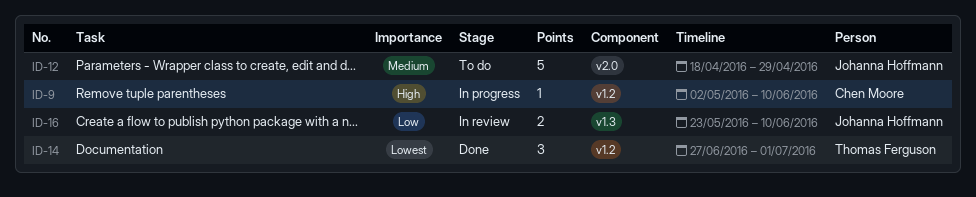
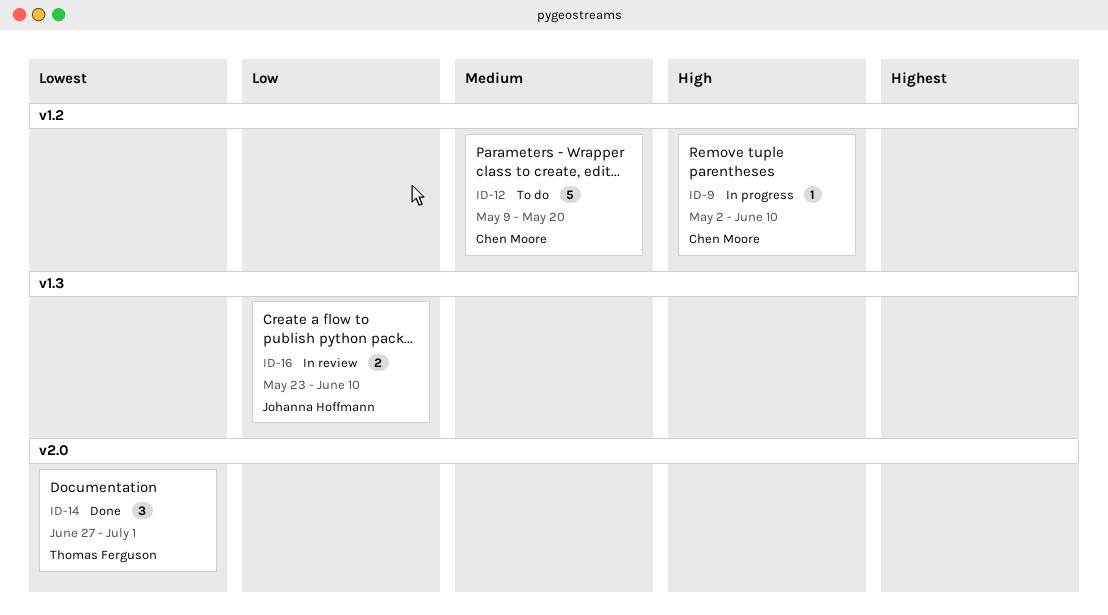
ID-12, owner: Johanna Hoffmann -> Chen Moore
ID-12, label: v2.0 -> v1.2
ID-12, start: Apr 18 -> May 9
ID-12, due: Apr 29 -> May 20
ID-14, label: v1.2 -> v2.0

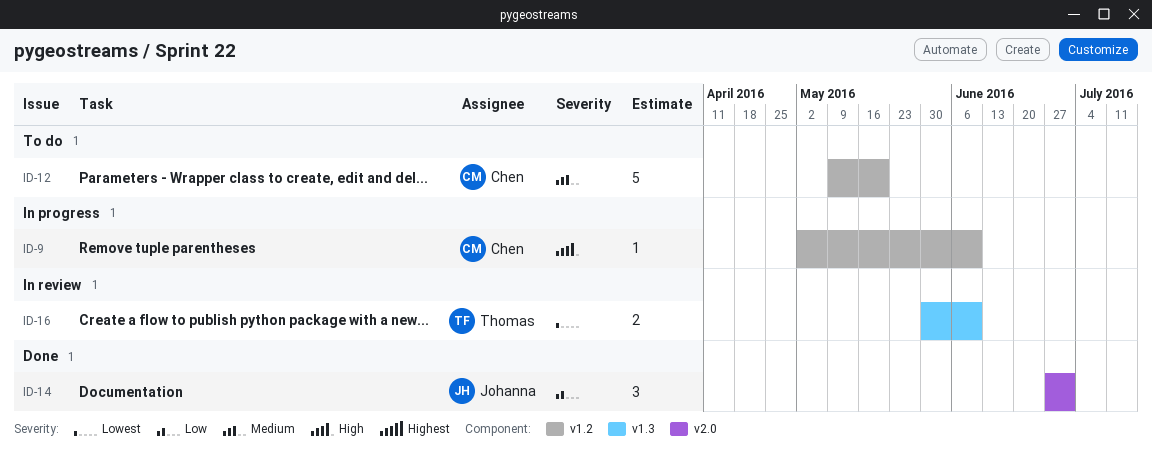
ID-14, owner: Thomas Ferguson -> Johanna Hoffmann
ID-14, priority: Lowest -> Low
ID-16, owner: Johanna Hoffmann -> Thomas Ferguson
ID-16, priority: Low -> Lowest
ID-16, start: May 23 -> May 30

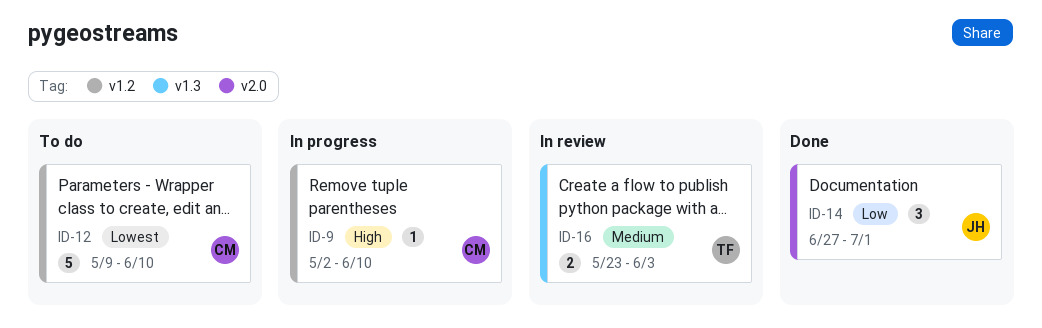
ID-12, priority: Medium -> Lowest
ID-12, due: May 20 -> Jun 10
ID-16, priority: Lowest -> Medium
ID-16, start: May 30 -> May 23
ID-16, due: Jun 10 -> Jun 3

